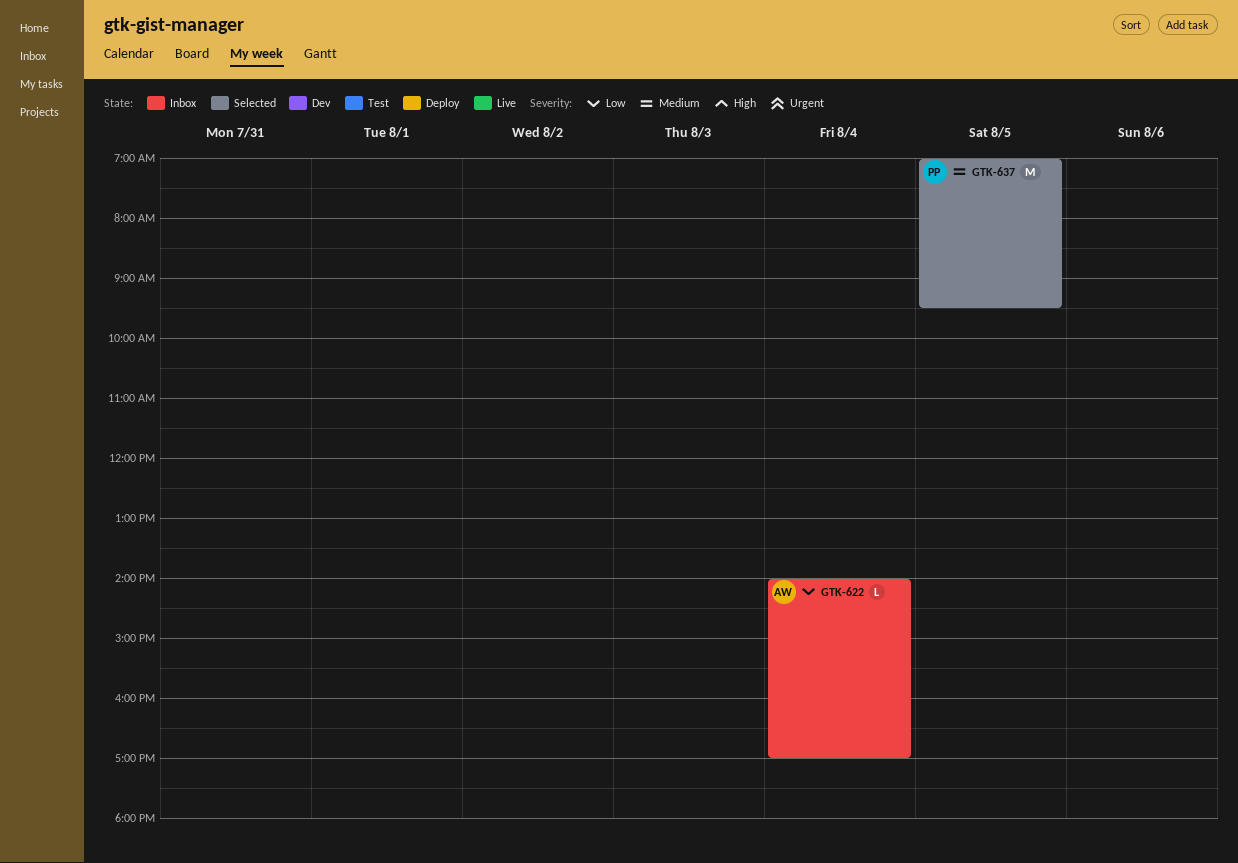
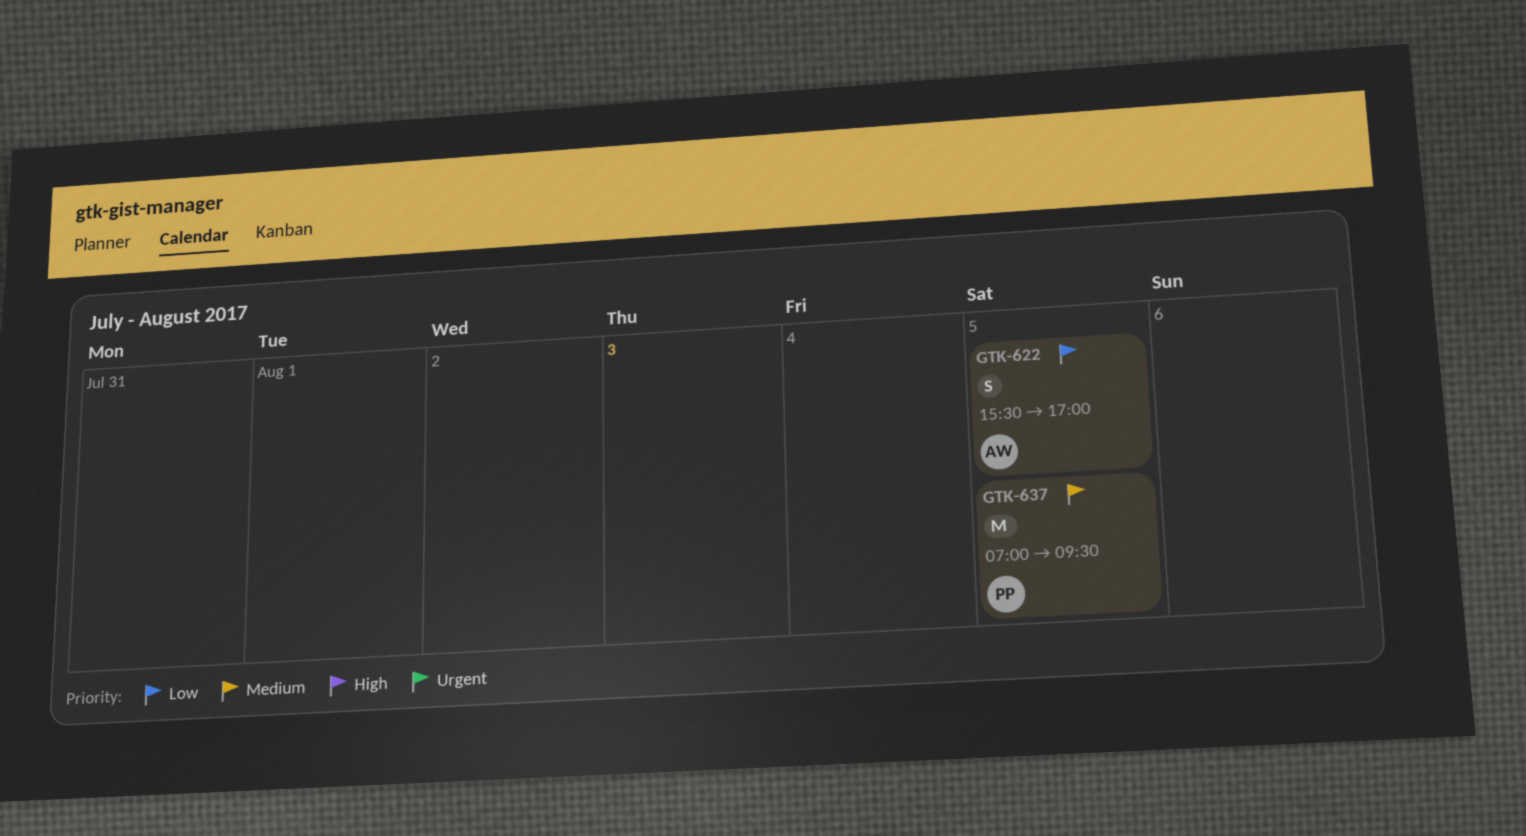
GTK-622, estimate: L -> S
GTK-622, day: Aug 4 -> Aug 5
GTK-622, begins: 14:00 -> 15:30

